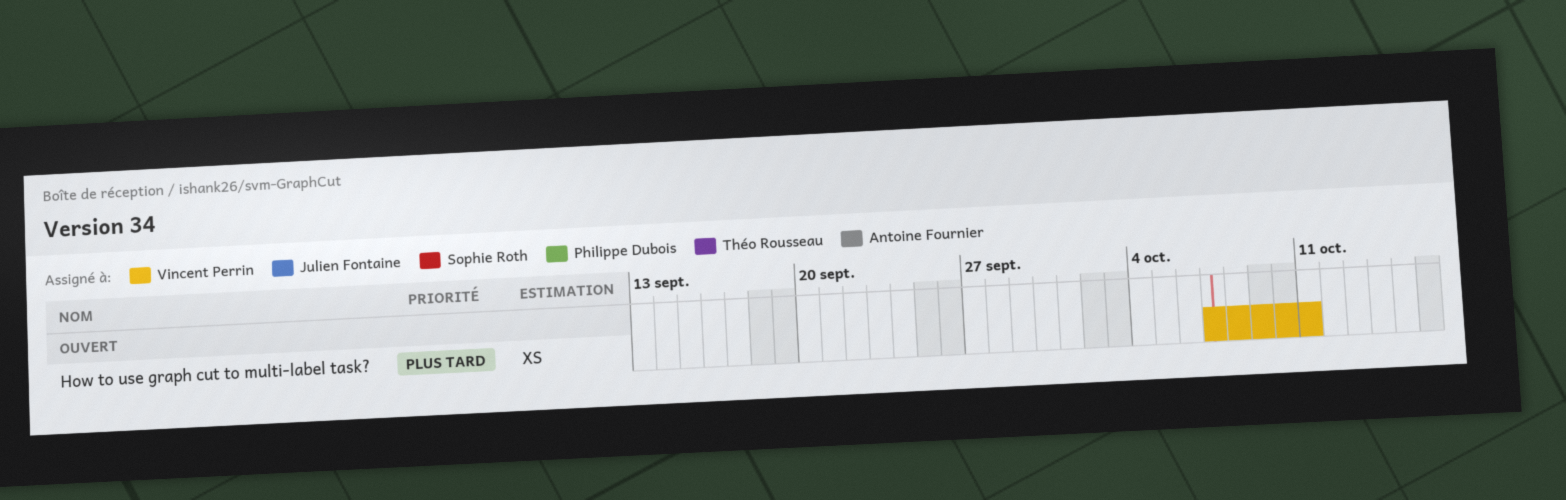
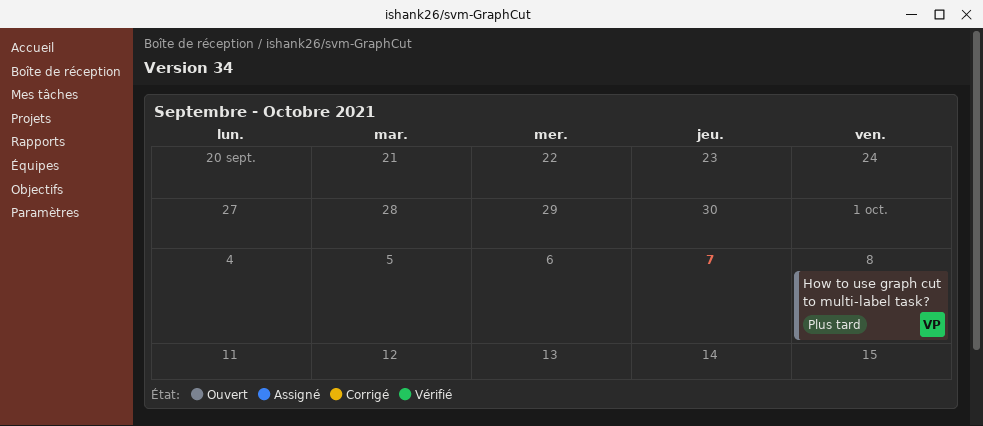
How to use graph cut to multi-label task?, due: Oct 11 -> Oct 8

